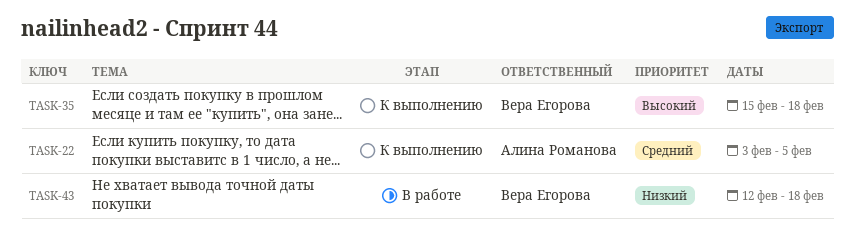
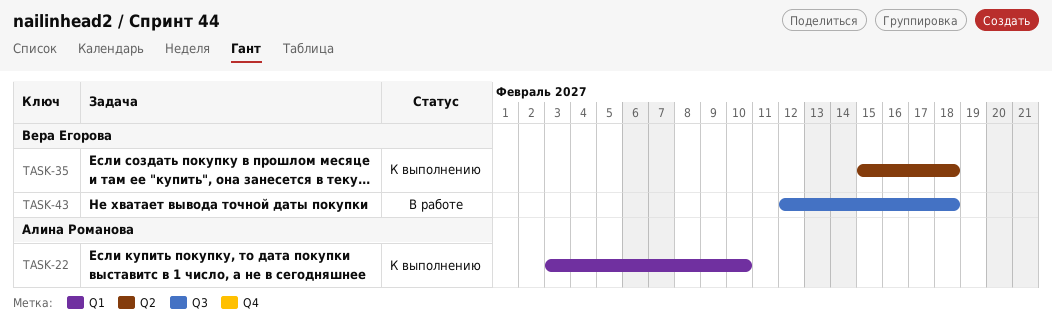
TASK-22, due: Feb 5 -> Feb 10

